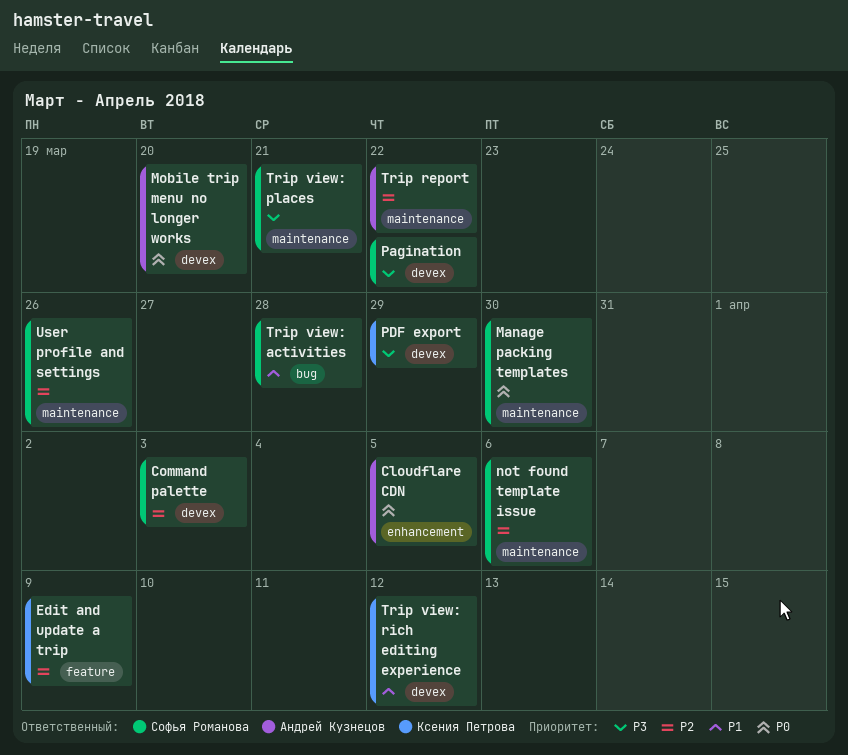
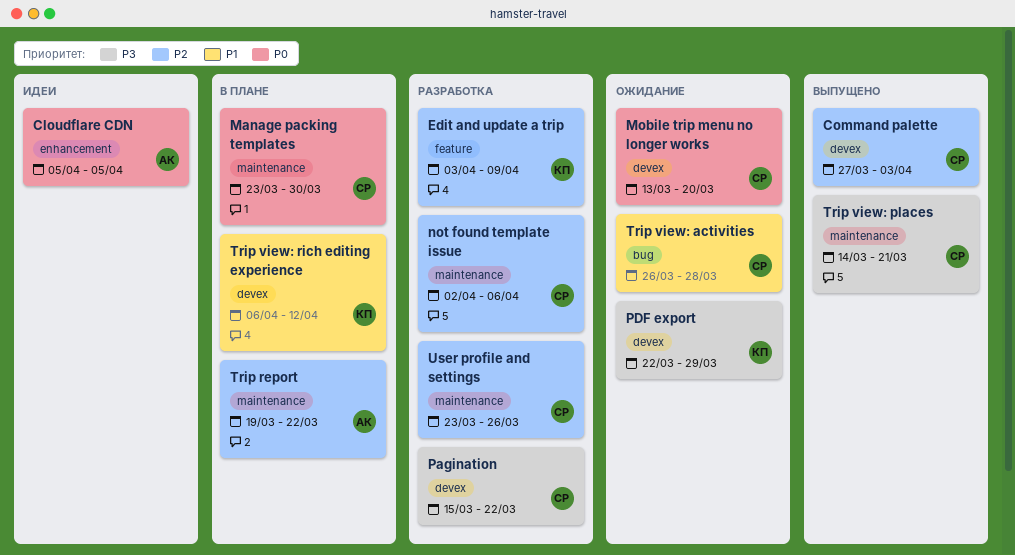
Mobile trip menu no longer works, owner: Андрей Кузнецов -> Софья Романова

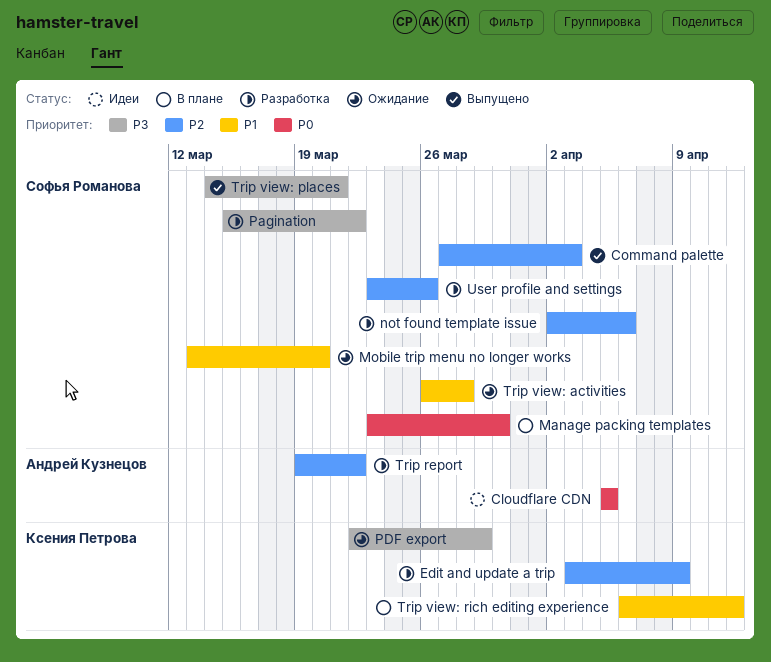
Mobile trip menu no longer works, priority: P0 -> P1
Trip report, status: В плане -> Разработка

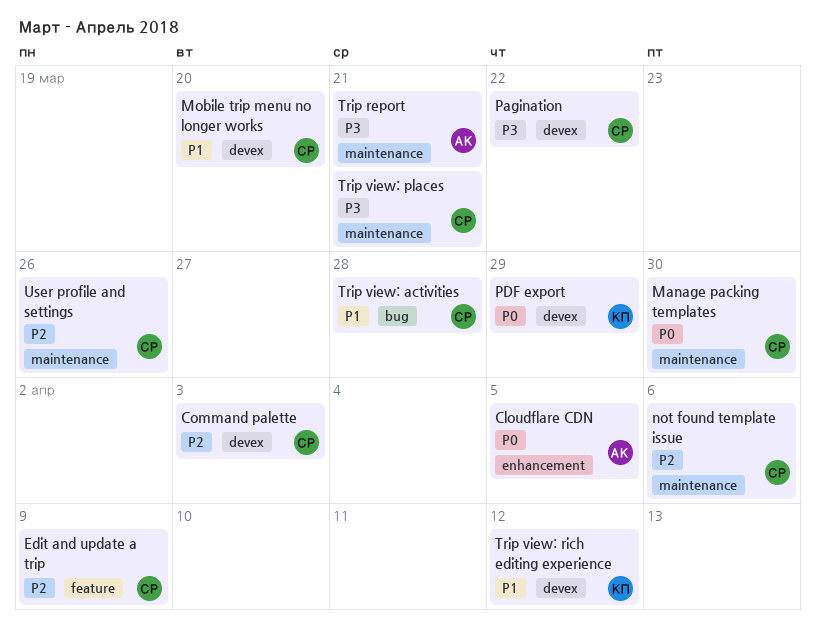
Edit and update a trip, owner: Ксения Петрова -> Софья Романова
PDF export, priority: P3 -> P0
Trip report, priority: P2 -> P3
Trip report, due: Mar 22 -> Mar 21

